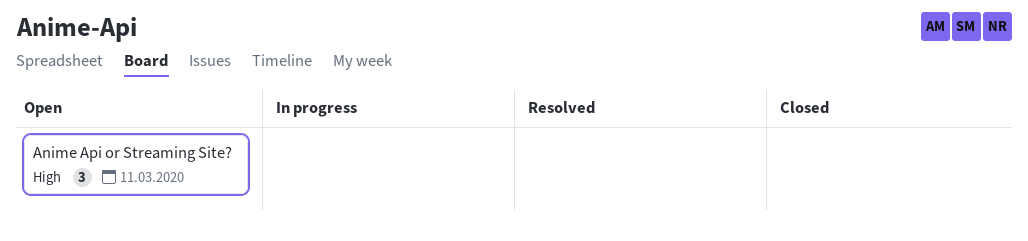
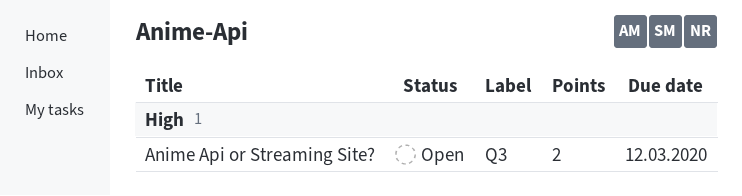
Anime Api or Streaming Site?, estimate: 3 -> 2
Anime Api or Streaming Site?, due: Mar 11 -> Mar 12

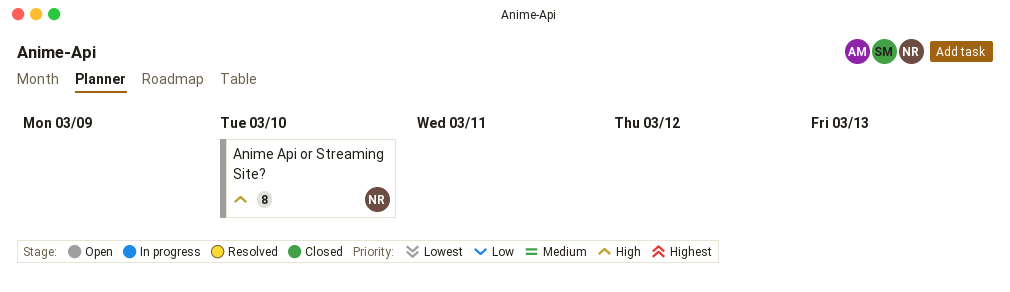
Anime Api or Streaming Site?, estimate: 2 -> 8
Anime Api or Streaming Site?, due: Mar 12 -> Mar 10

